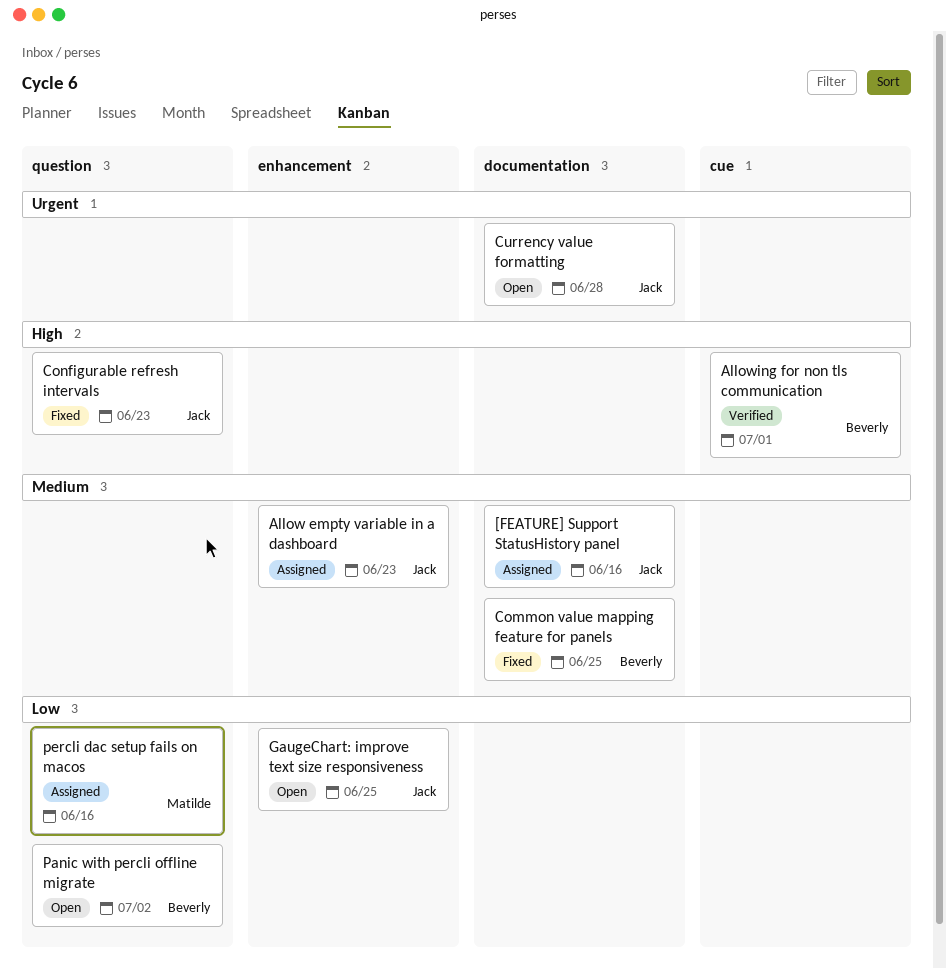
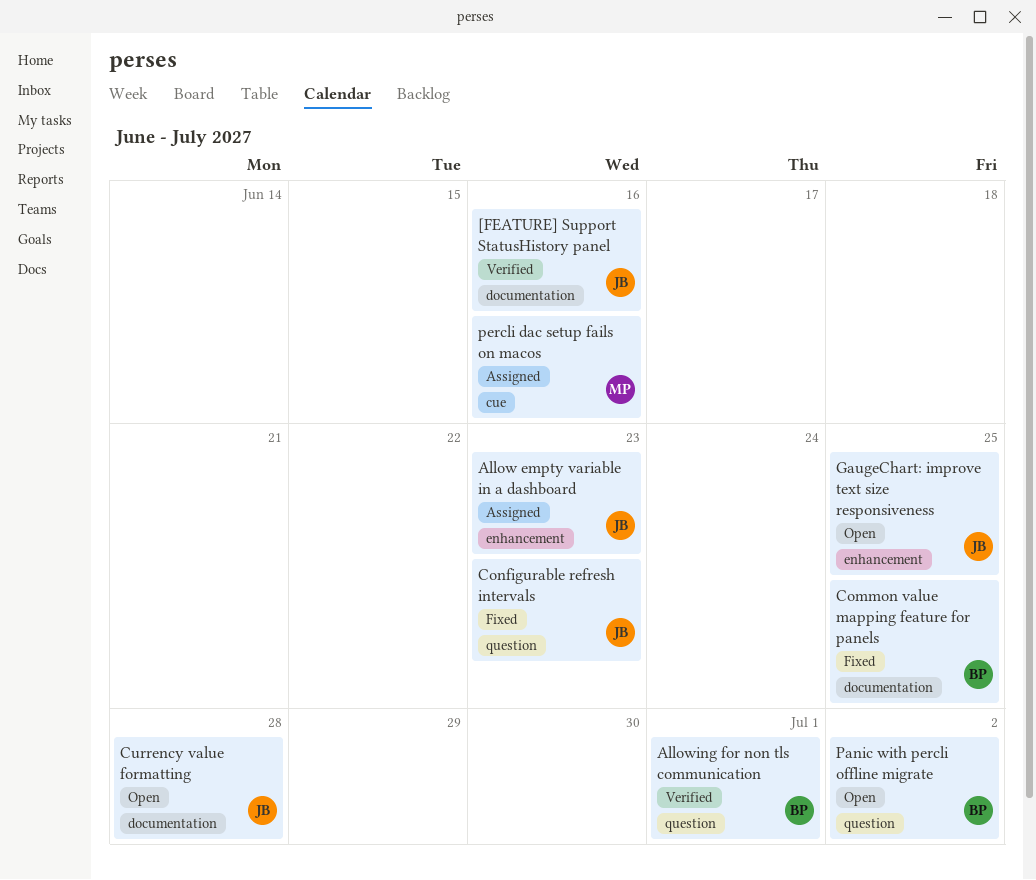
[FEATURE] Support StatusHistory panel, status: Assigned -> Verified
Allowing for non tls communication, label: cue -> question
percli dac setup fails on macos, label: question -> cue

